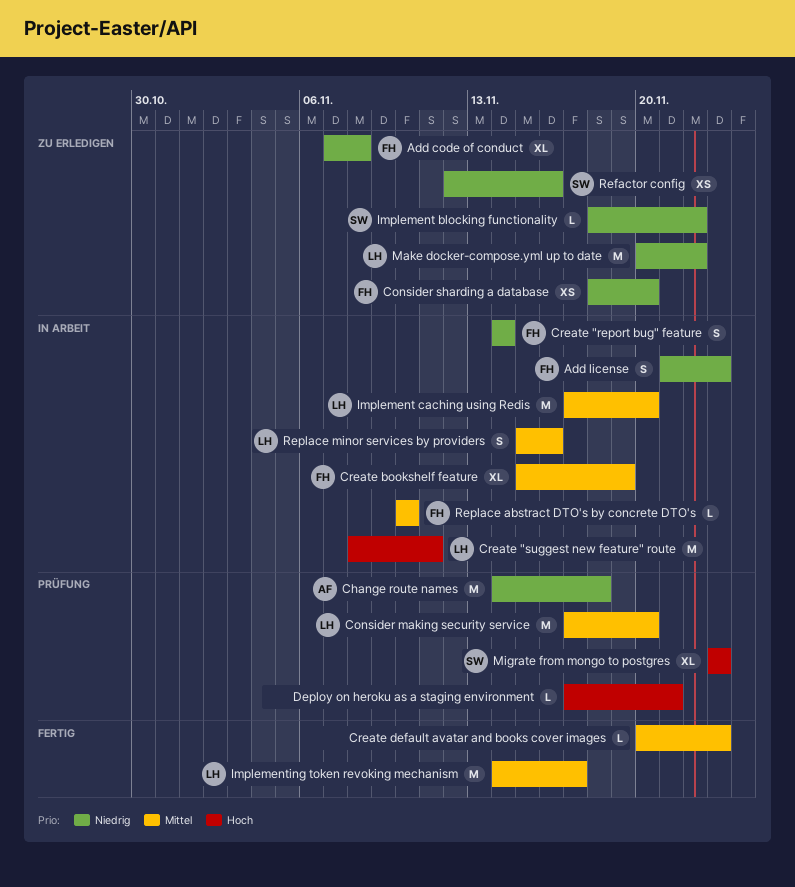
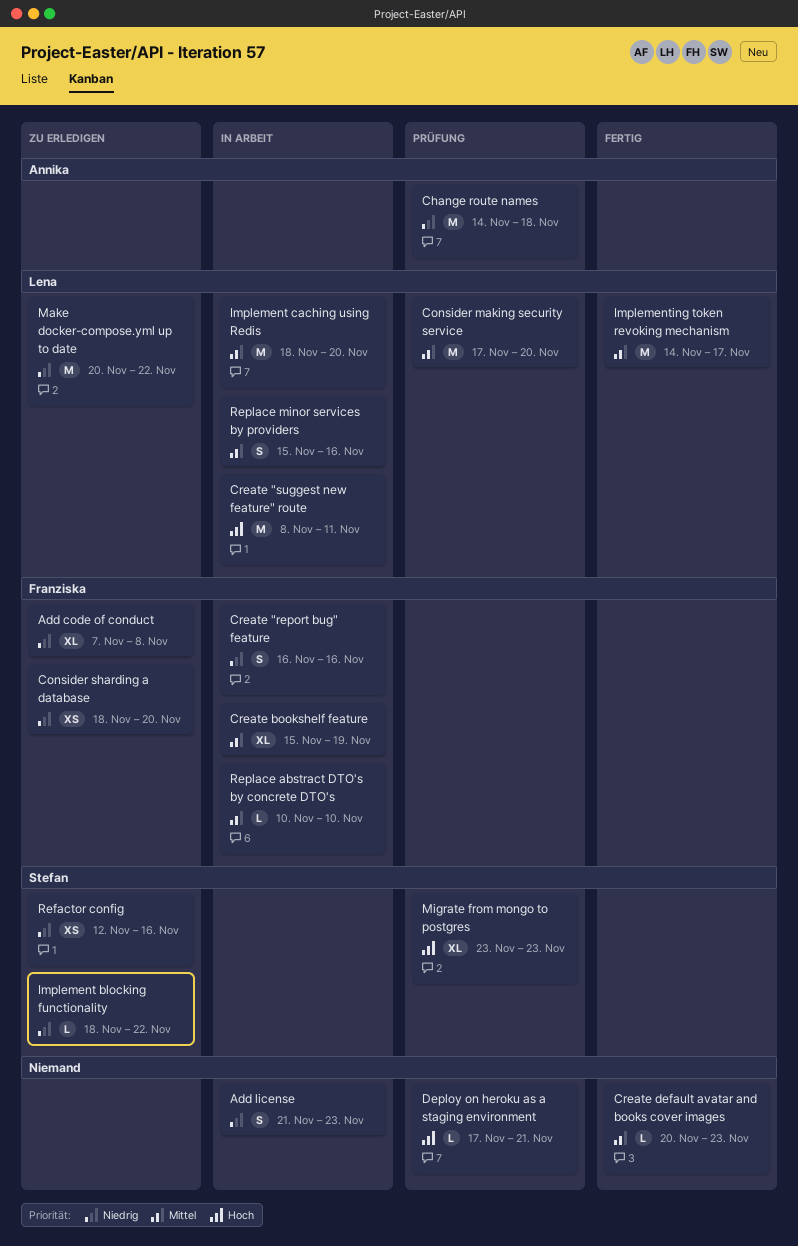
Add license, owner: Franziska -> none
Create "report bug" feature, start: Nov 14 -> Nov 16
Create "report bug" feature, due: Nov 14 -> Nov 16
Implement caching using Redis, start: Nov 17 -> Nov 18

